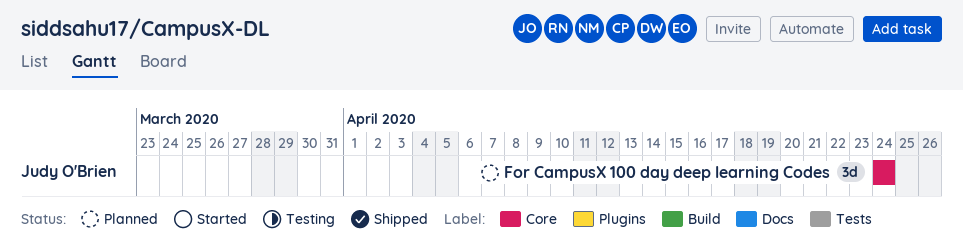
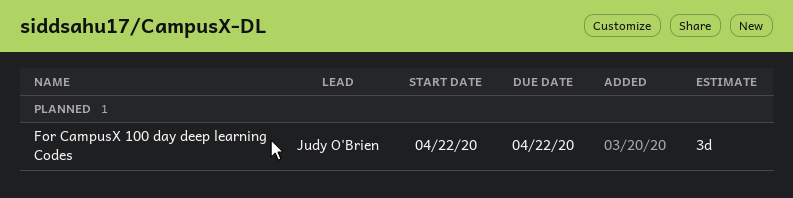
For CampusX 100 day deep learning Codes, start: Apr 24 -> Apr 22
For CampusX 100 day deep learning Codes, due: Apr 24 -> Apr 22

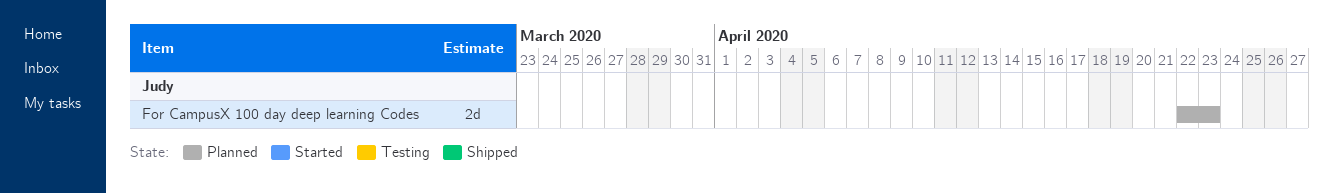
For CampusX 100 day deep learning Codes, estimate: 3d -> 2d
For CampusX 100 day deep learning Codes, due: Apr 22 -> Apr 23

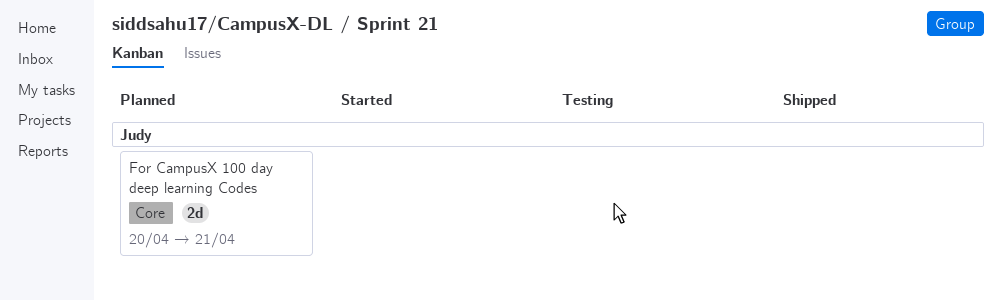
For CampusX 100 day deep learning Codes, start: Apr 22 -> Apr 20
For CampusX 100 day deep learning Codes, due: Apr 23 -> Apr 21

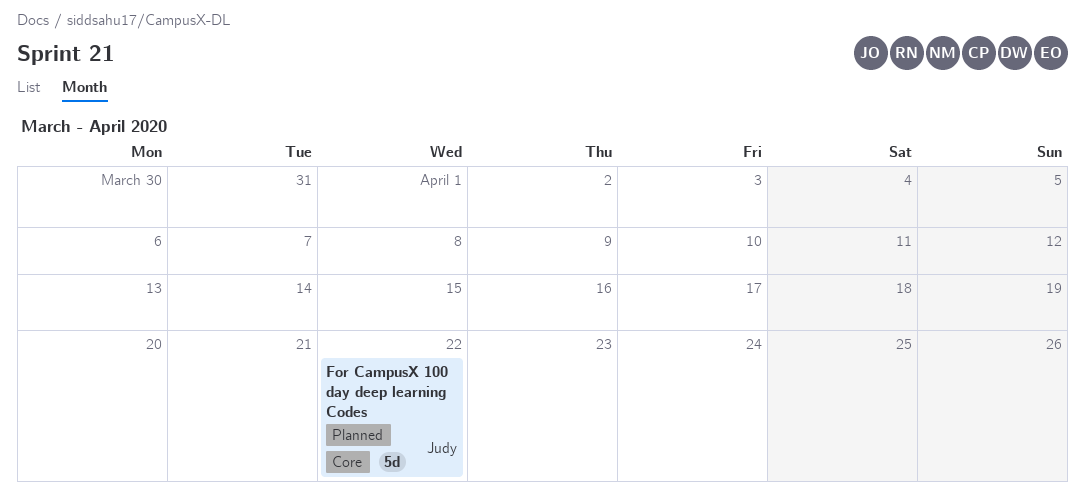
For CampusX 100 day deep learning Codes, estimate: 2d -> 5d
For CampusX 100 day deep learning Codes, due: Apr 21 -> Apr 22

